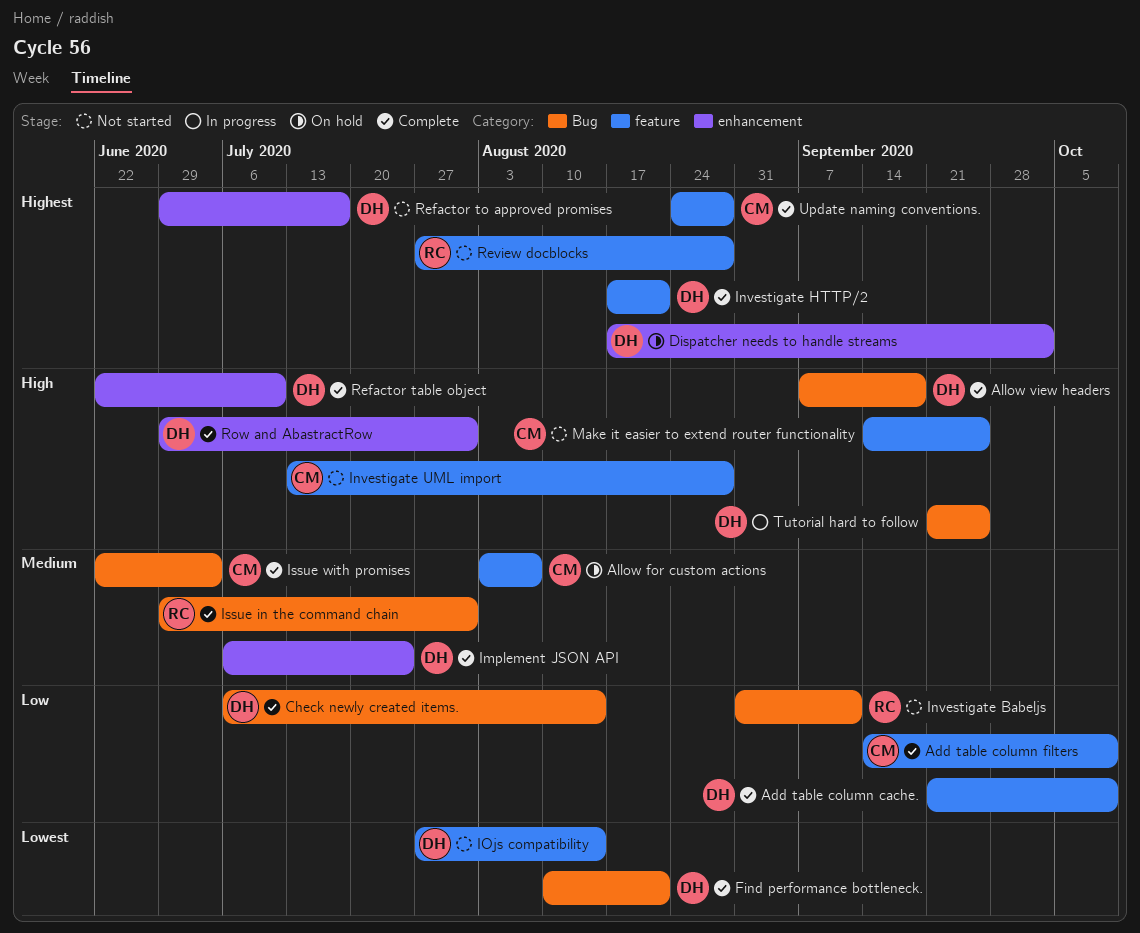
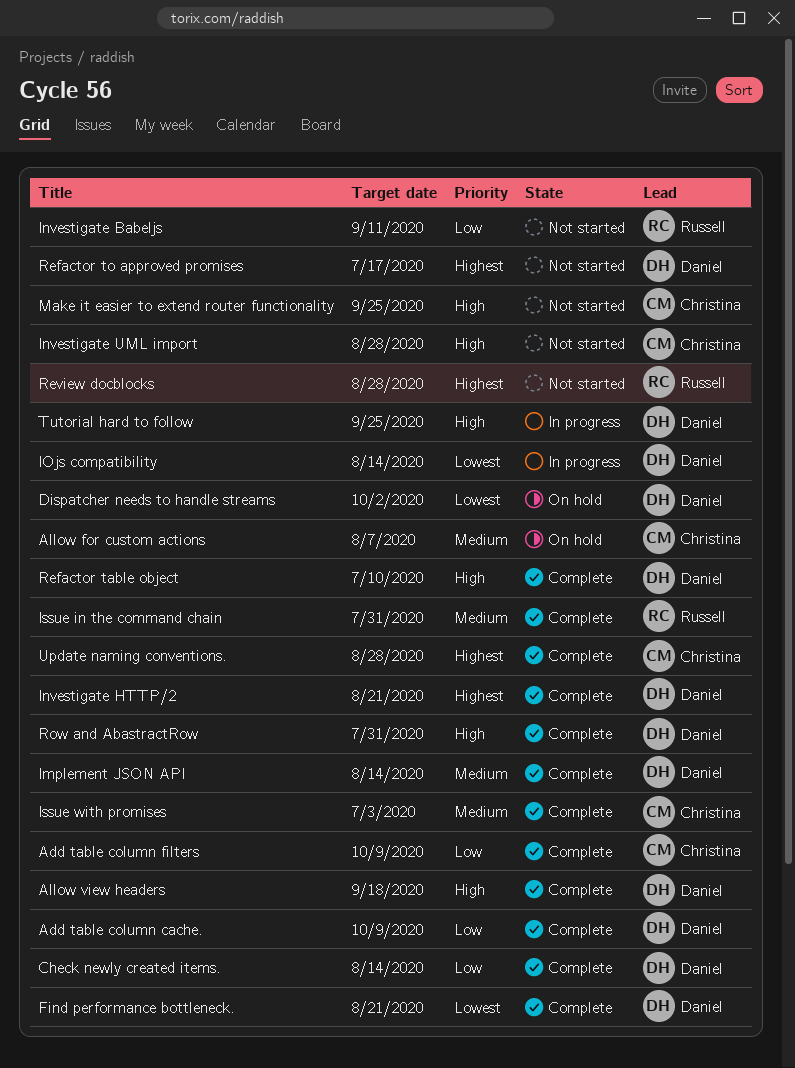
Dispatcher needs to handle streams, priority: Highest -> Lowest
Implement JSON API, due: Jul 24 -> Aug 14
IOjs compatibility, status: Not started -> In progress

